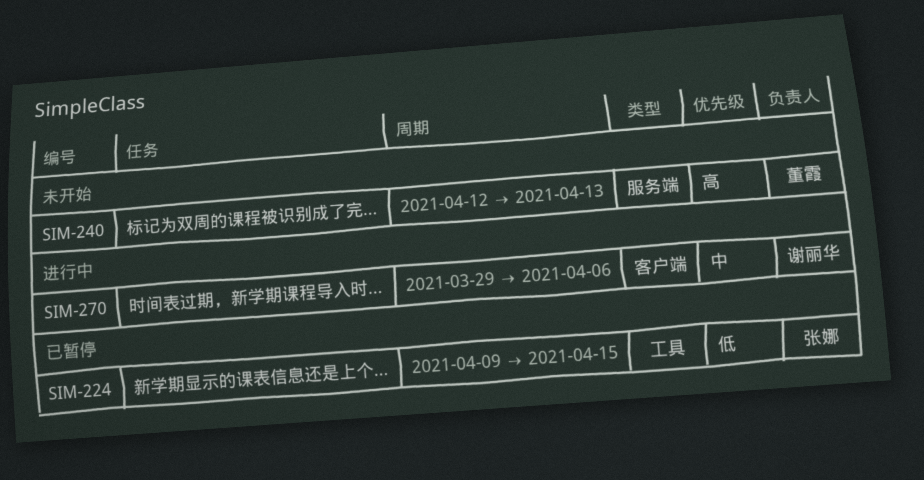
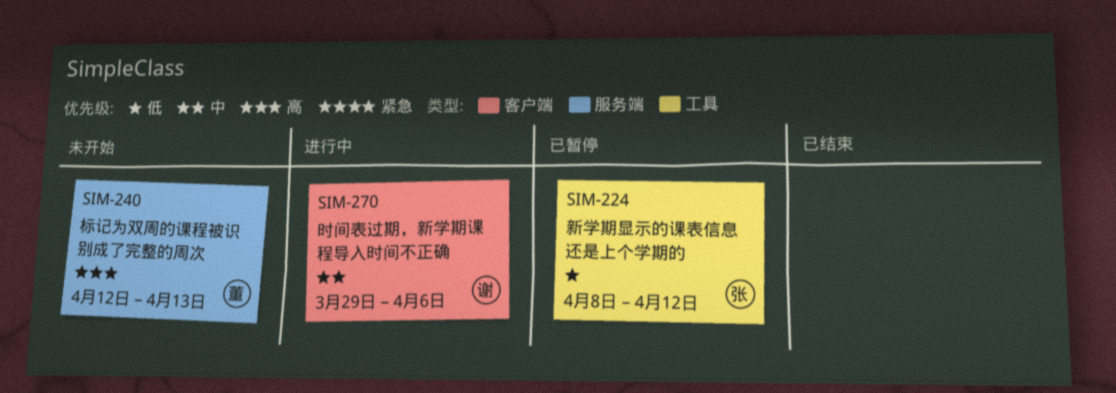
SIM-224, start: Apr 9 -> Apr 8
SIM-224, due: Apr 15 -> Apr 12

